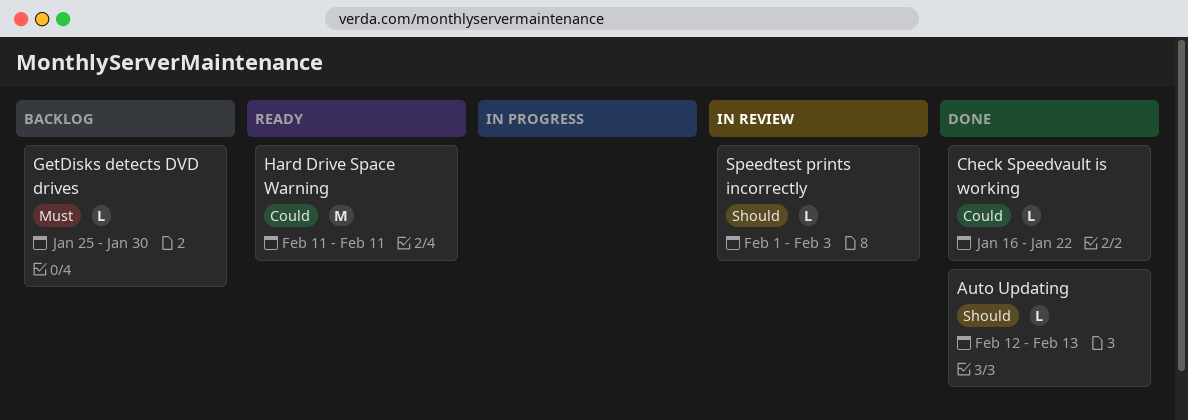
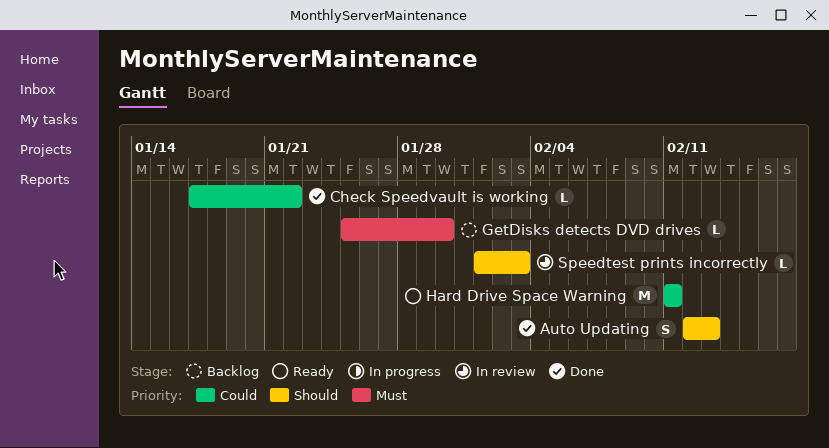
Auto Updating, estimate: L -> S
Check Speedvault is working, start: Jan 16 -> Jan 17

